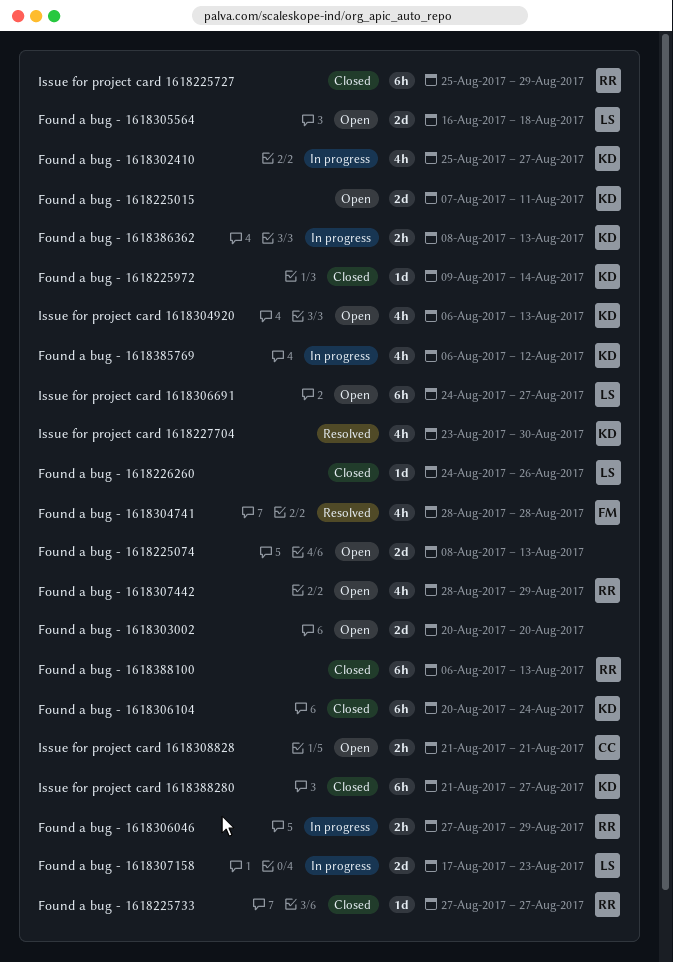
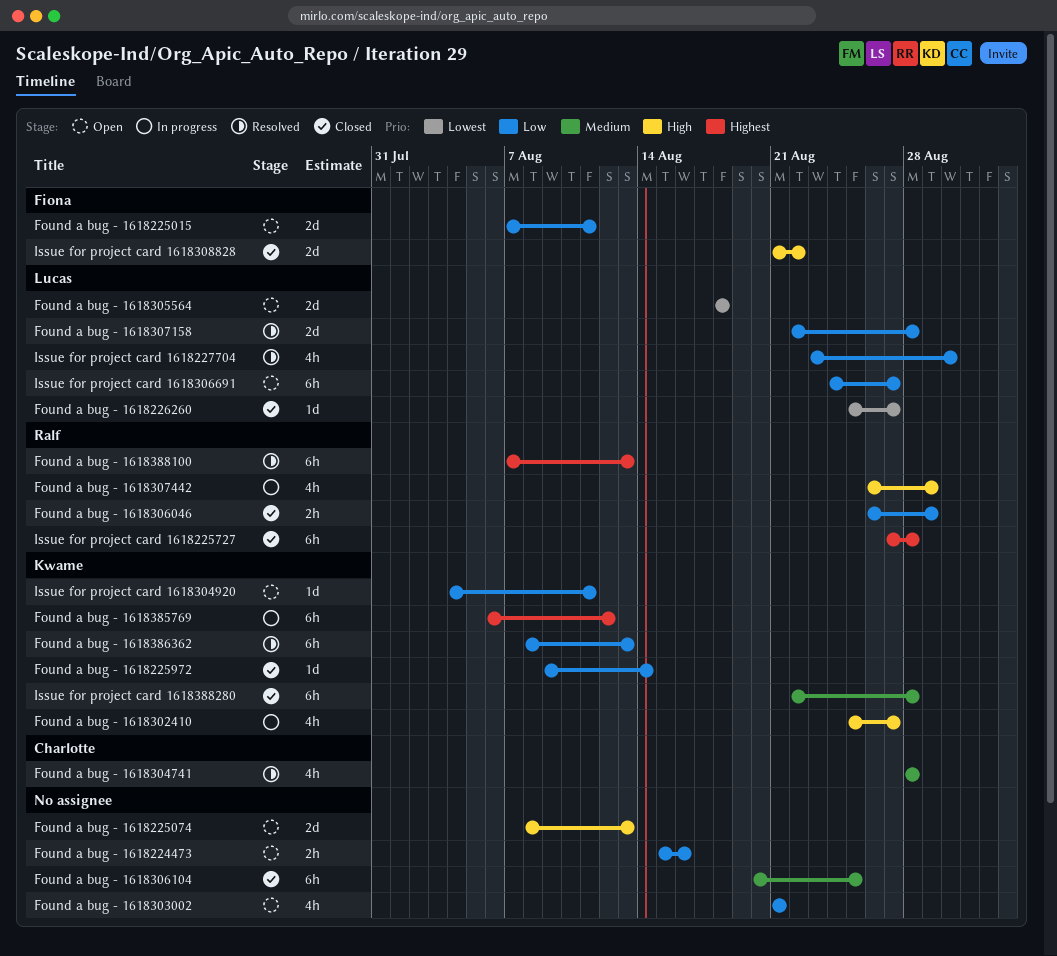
Found a bug - 1618224473: none -> present
Found a bug - 1618225015, owner: Kwame -> Fiona
Found a bug - 1618225733: present -> none
Found a bug - 1618226260, start: Aug 24 -> Aug 25
Found a bug - 1618226260, due: Aug 26 -> Aug 27
Found a bug - 1618303002, estimate: 2d -> 4h
Found a bug - 1618303002, start: Aug 20 -> Aug 21
Found a bug - 1618303002, due: Aug 20 -> Aug 21
Found a bug - 1618304741, owner: Fiona -> Charlotte
Found a bug - 1618305564, start: Aug 16 -> Aug 18
Found a bug - 1618306046, status: In progress -> Closed
Found a bug - 1618306046, start: Aug 27 -> Aug 26
Found a bug - 1618306104, owner: Kwame -> none
Found a bug - 1618306104, due: Aug 24 -> Aug 25
Found a bug - 1618307158, status: In progress -> Resolved
Found a bug - 1618307158, start: Aug 17 -> Aug 22
Found a bug - 1618307158, due: Aug 23 -> Aug 28
Found a bug - 1618307442, status: Open -> In progress
Found a bug - 1618307442, start: Aug 28 -> Aug 26
Found a bug - 1618385769, estimate: 4h -> 6h
Found a bug - 1618386362, status: In progress -> Resolved
Found a bug - 1618386362, estimate: 2h -> 6h
Found a bug - 1618388100, status: Closed -> Resolved
Found a bug - 1618388100, start: Aug 6 -> Aug 7
Issue for project card 1618225727, start: Aug 25 -> Aug 27
Issue for project card 1618225727, due: Aug 29 -> Aug 28
Issue for project card 1618227704, owner: Kwame -> Lucas
Issue for project card 1618304920, estimate: 4h -> 1d
Issue for project card 1618304920, start: Aug 6 -> Aug 4
Issue for project card 1618304920, due: Aug 13 -> Aug 11
Issue for project card 1618308828, status: Open -> Closed
Issue for project card 1618308828, owner: Charlotte -> Fiona
Issue for project card 1618308828, estimate: 2h -> 2d
Issue for project card 1618308828, due: Aug 21 -> Aug 22
Issue for project card 1618388280, start: Aug 21 -> Aug 22
Issue for project card 1618388280, due: Aug 27 -> Aug 28

